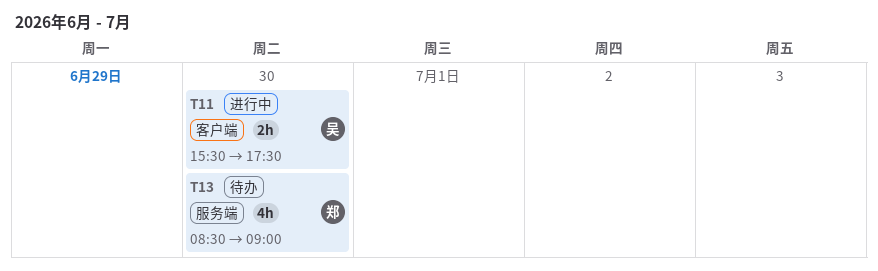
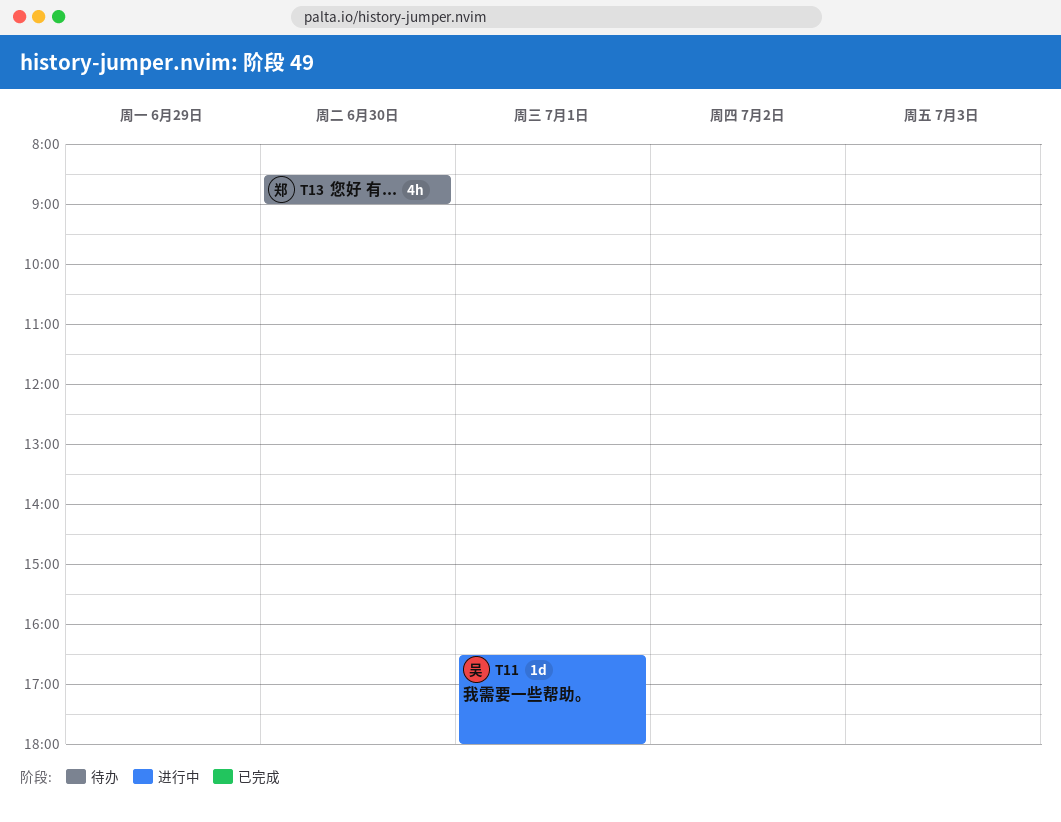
T11, estimate: 2h -> 1d
T11, day: Jun 30 -> Jul 1
T11, begins: 15:30 -> 16:30
T11, ends: 17:30 -> 18:00

